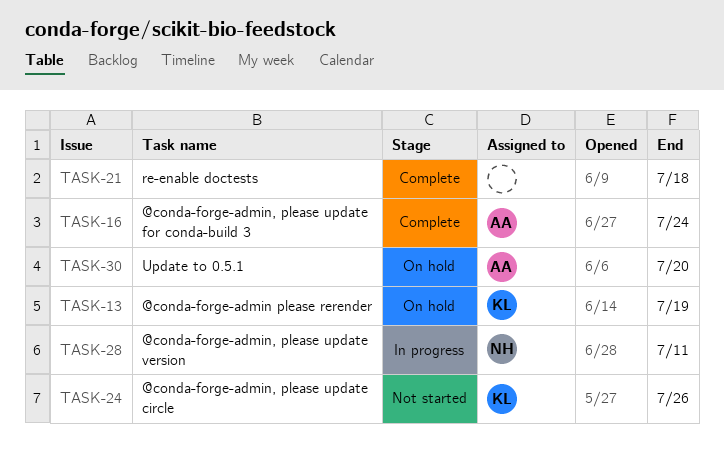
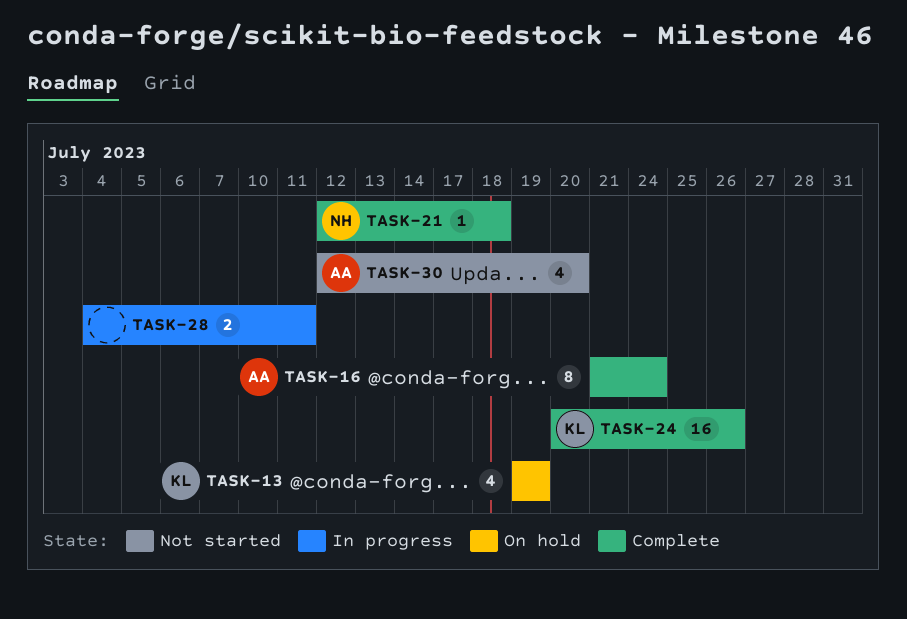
TASK-21, owner: none -> NH
TASK-24, status: Not started -> Complete
TASK-28, owner: NH -> none
TASK-30, status: On hold -> Not started

